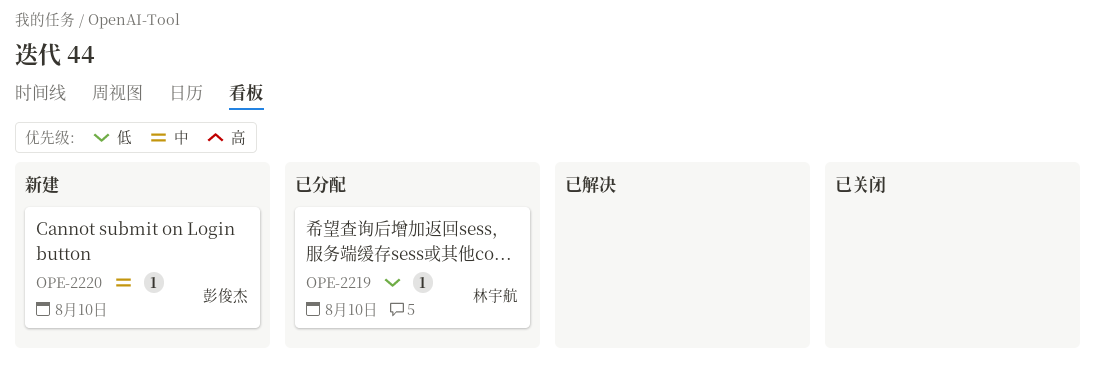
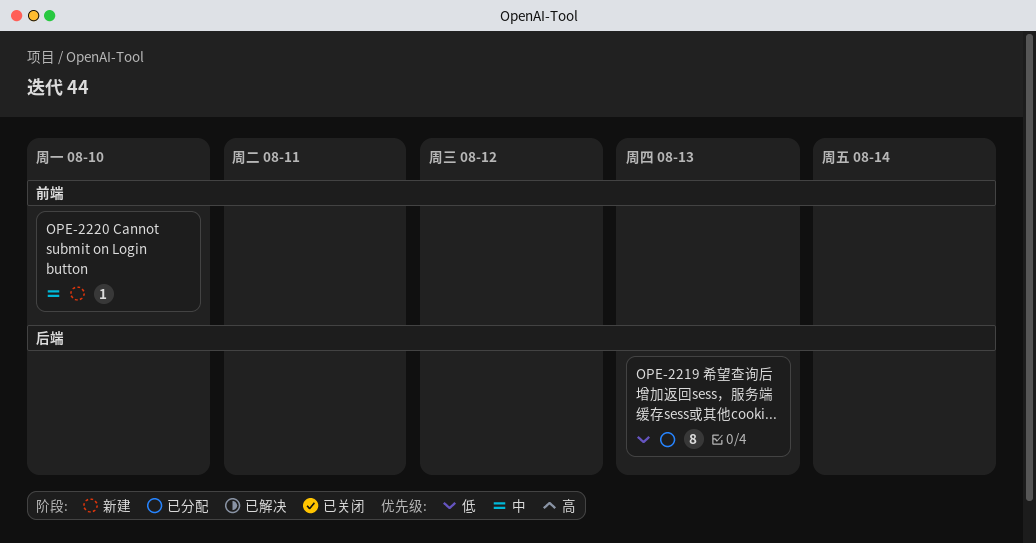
OPE-2219, estimate: 1 -> 8
OPE-2219, due: Aug 10 -> Aug 13

